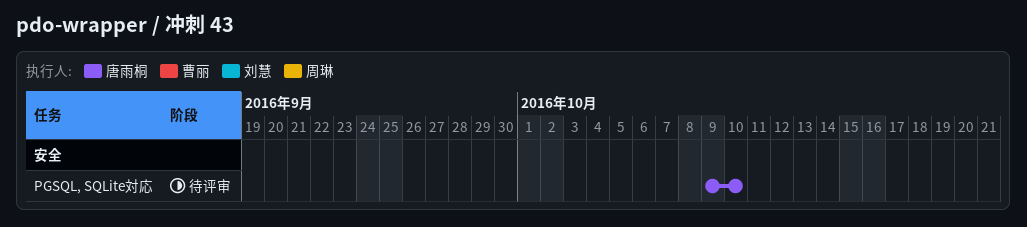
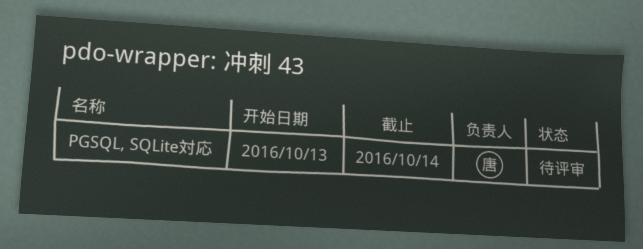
PGSQL, SQLite対応, start: Oct 9 -> Oct 13
PGSQL, SQLite対応, due: Oct 10 -> Oct 14

